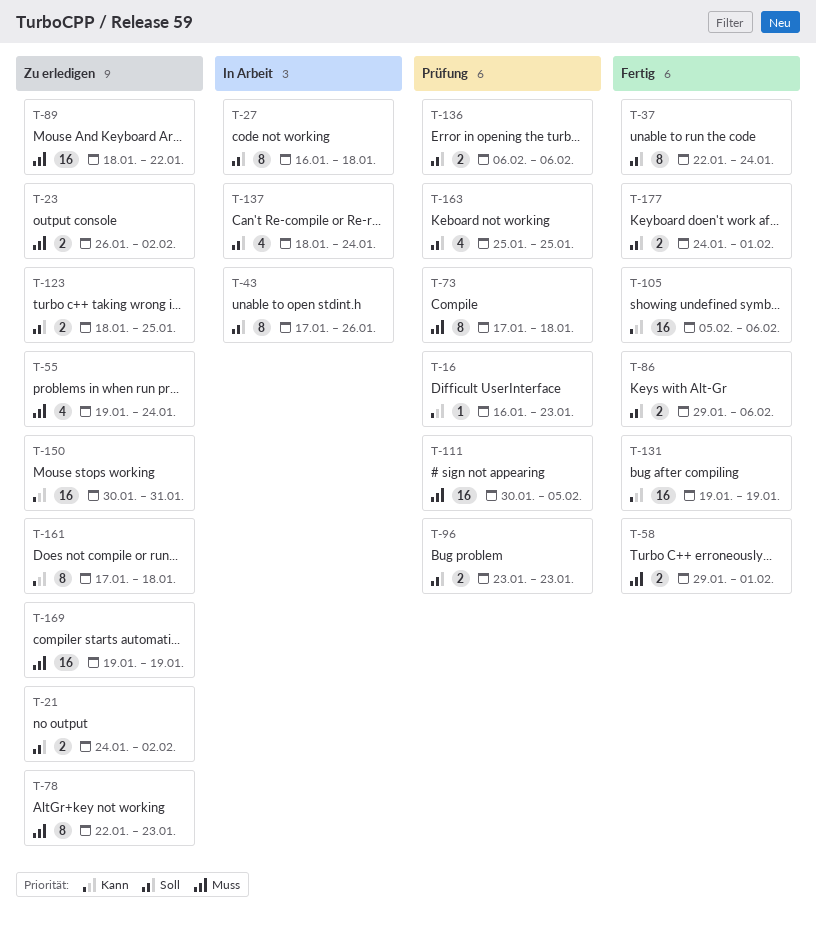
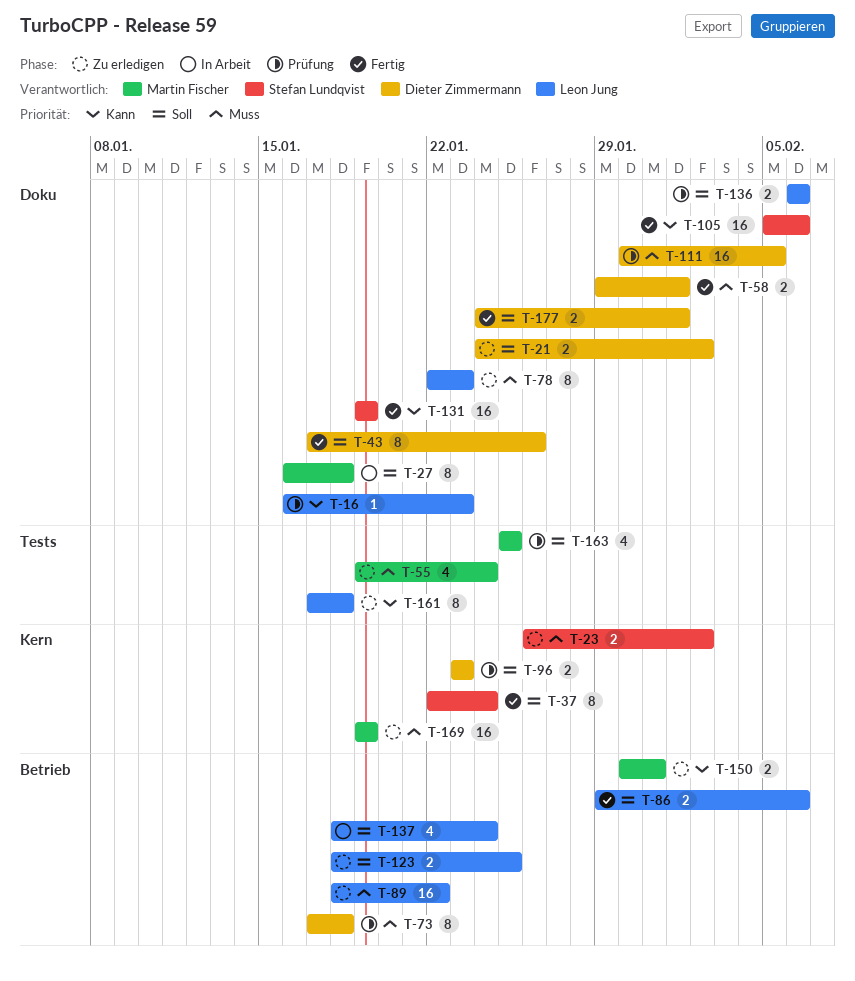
T-43, status: In Arbeit -> Fertig
T-150, estimate: 16 -> 2

